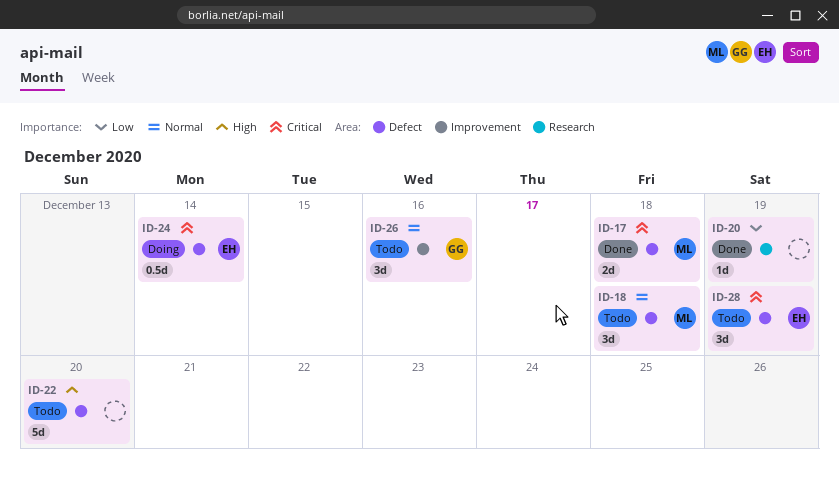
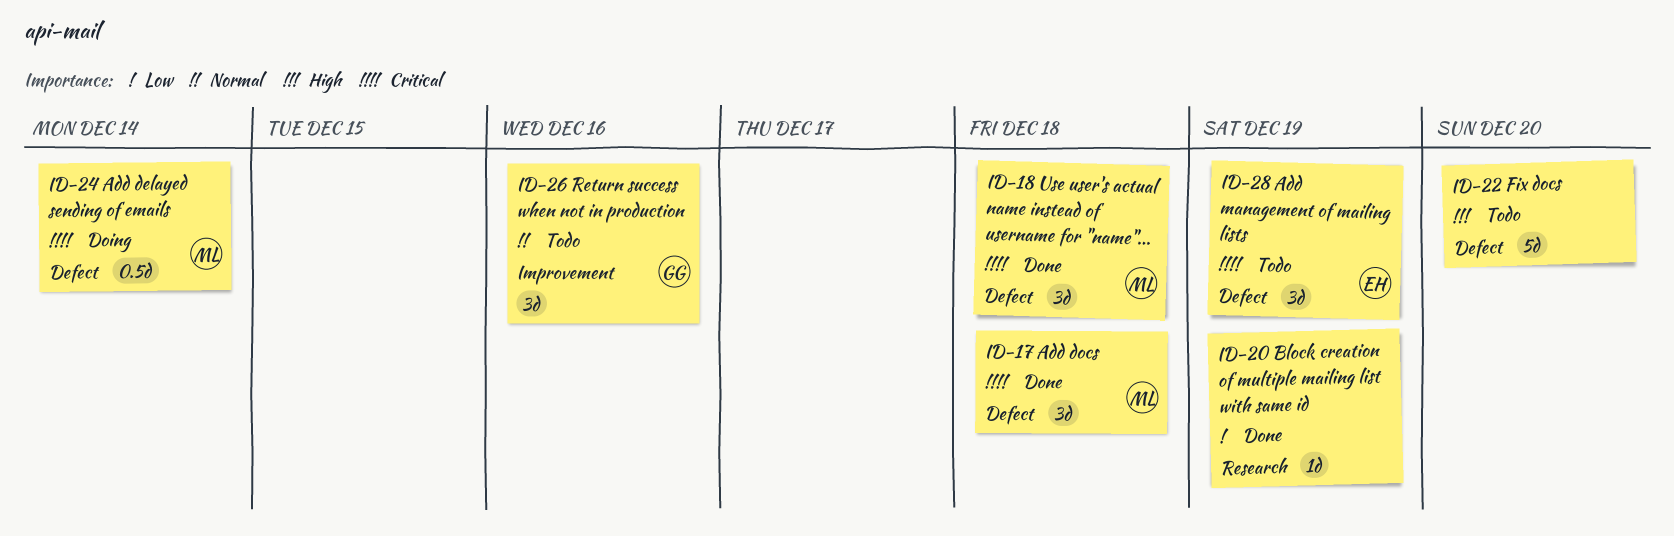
ID-17, estimate: 2d -> 3d
ID-18, status: Todo -> Done
ID-18, priority: Normal -> Critical
ID-24, owner: EH -> ML

